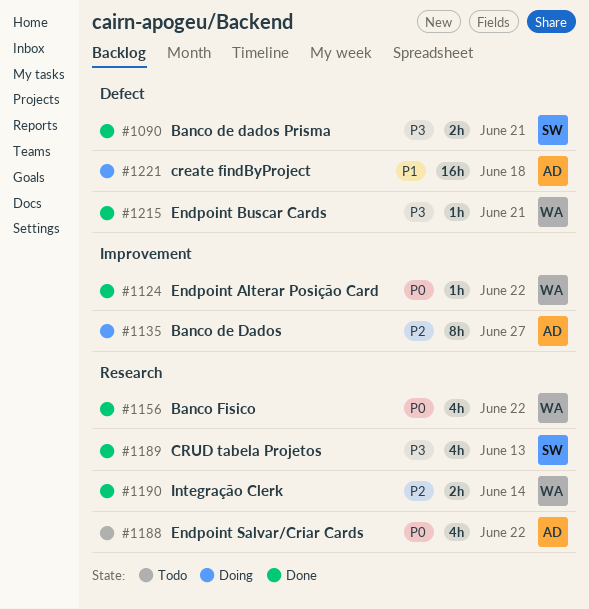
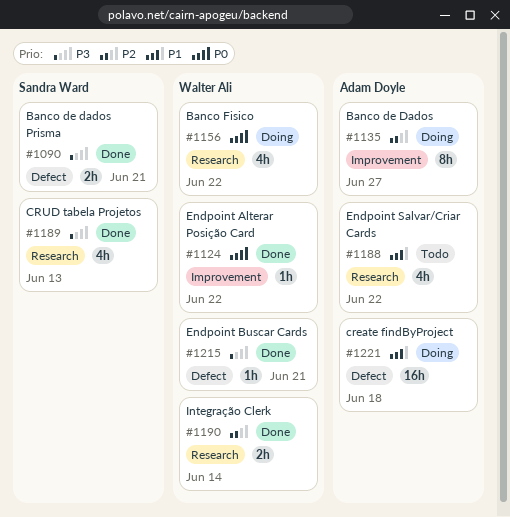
#1156, status: Done -> Doing
#1188, priority: P0 -> P1

